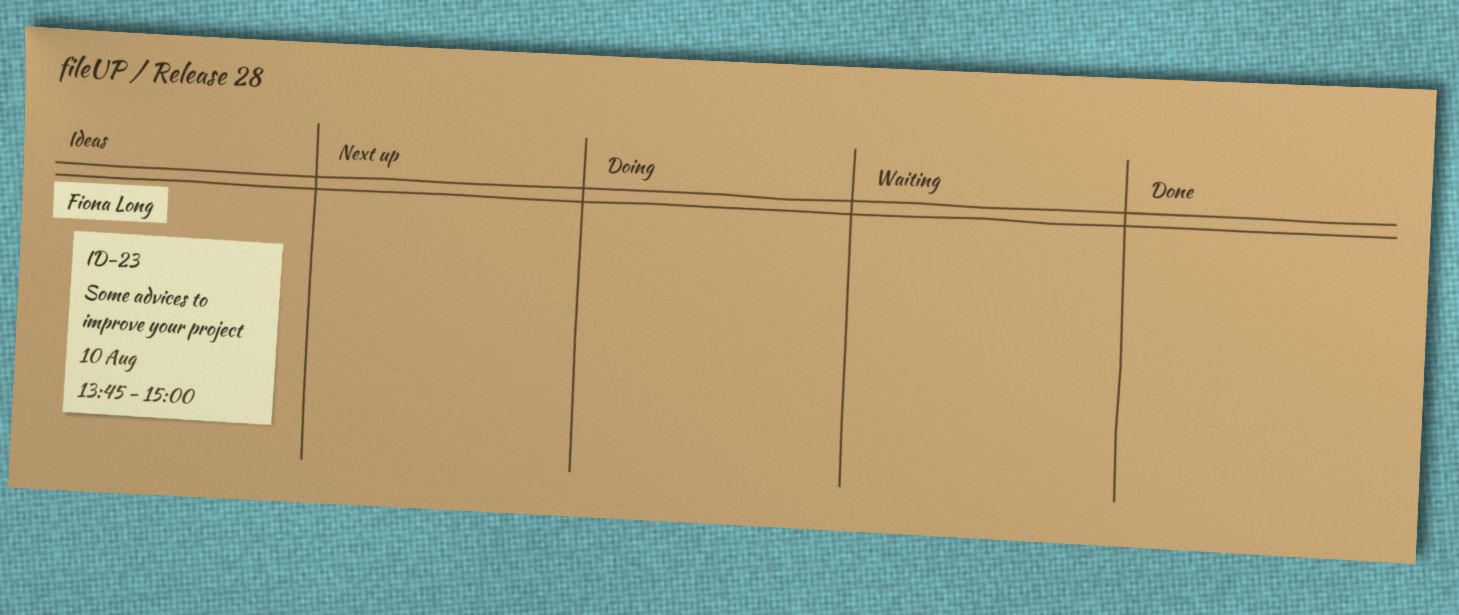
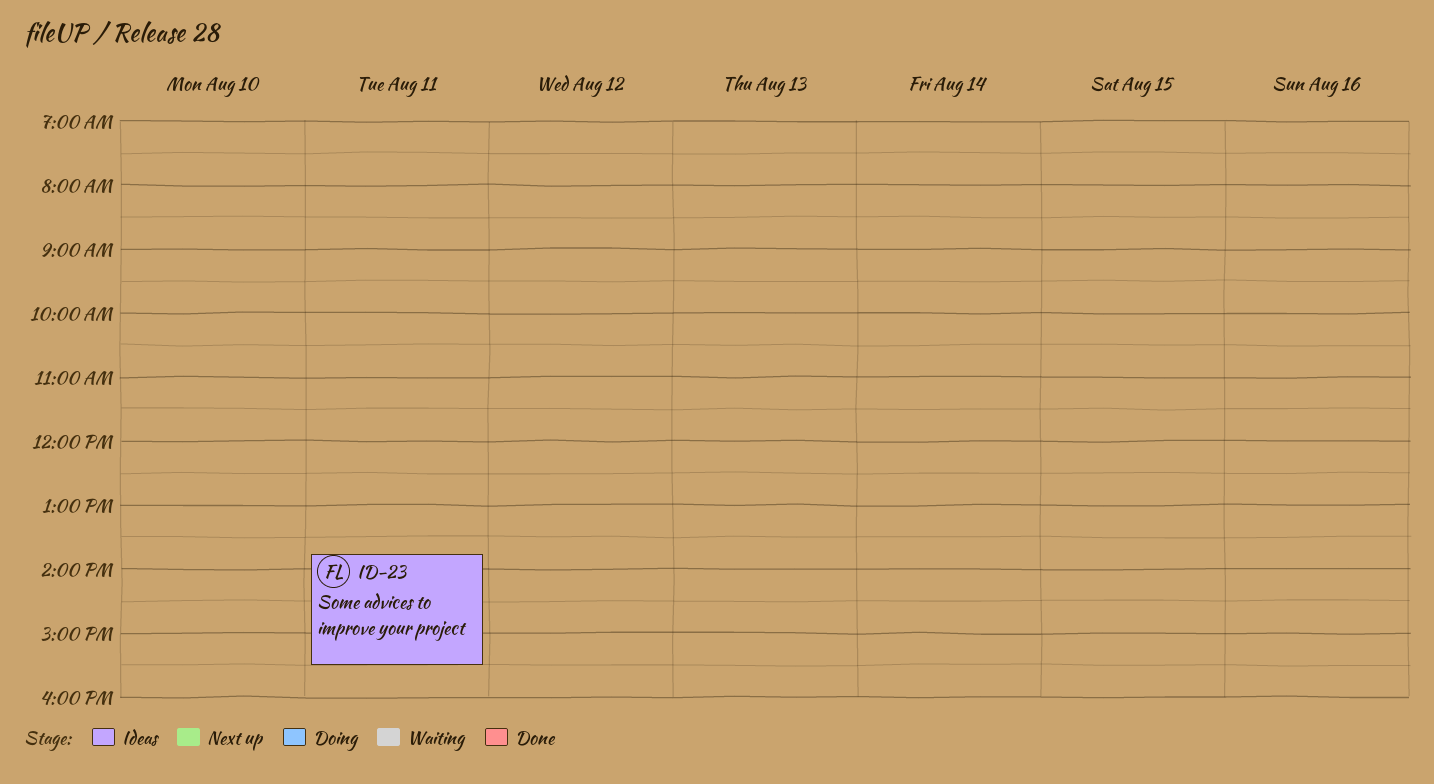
ID-23, day: Aug 10 -> Aug 11
ID-23, ends: 15:00 -> 15:30

